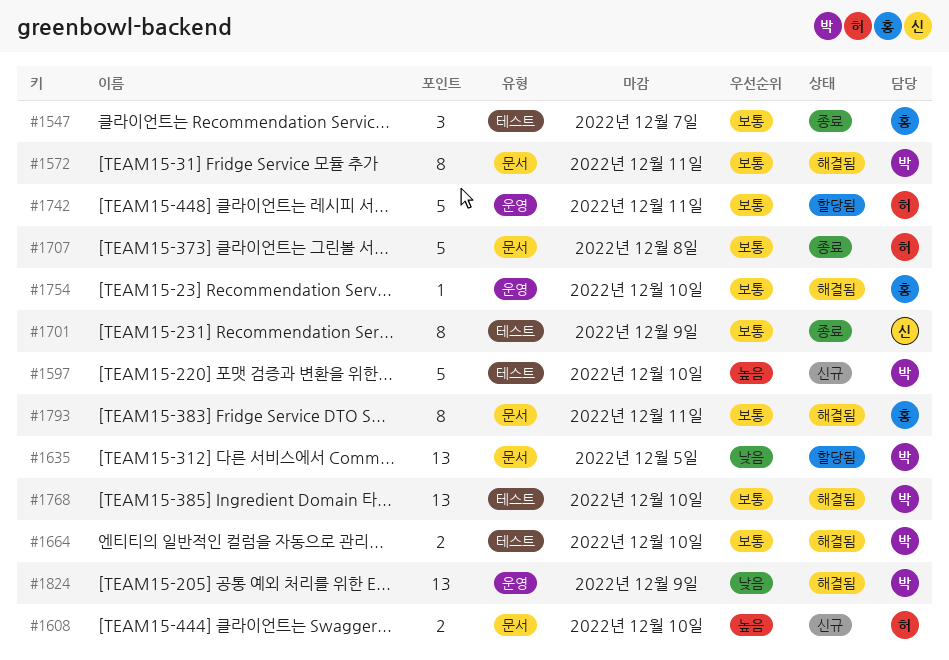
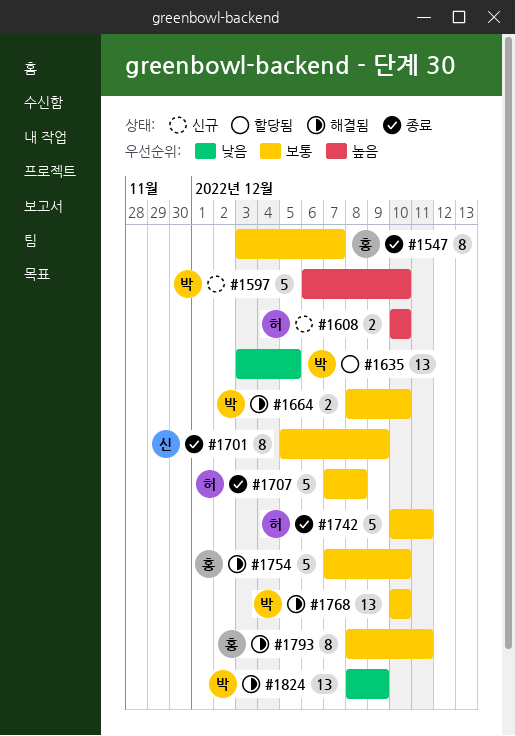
#1547, estimate: 3 -> 8
#1572: present -> none
#1742, status: 할당됨 -> 종료
#1754, estimate: 1 -> 5

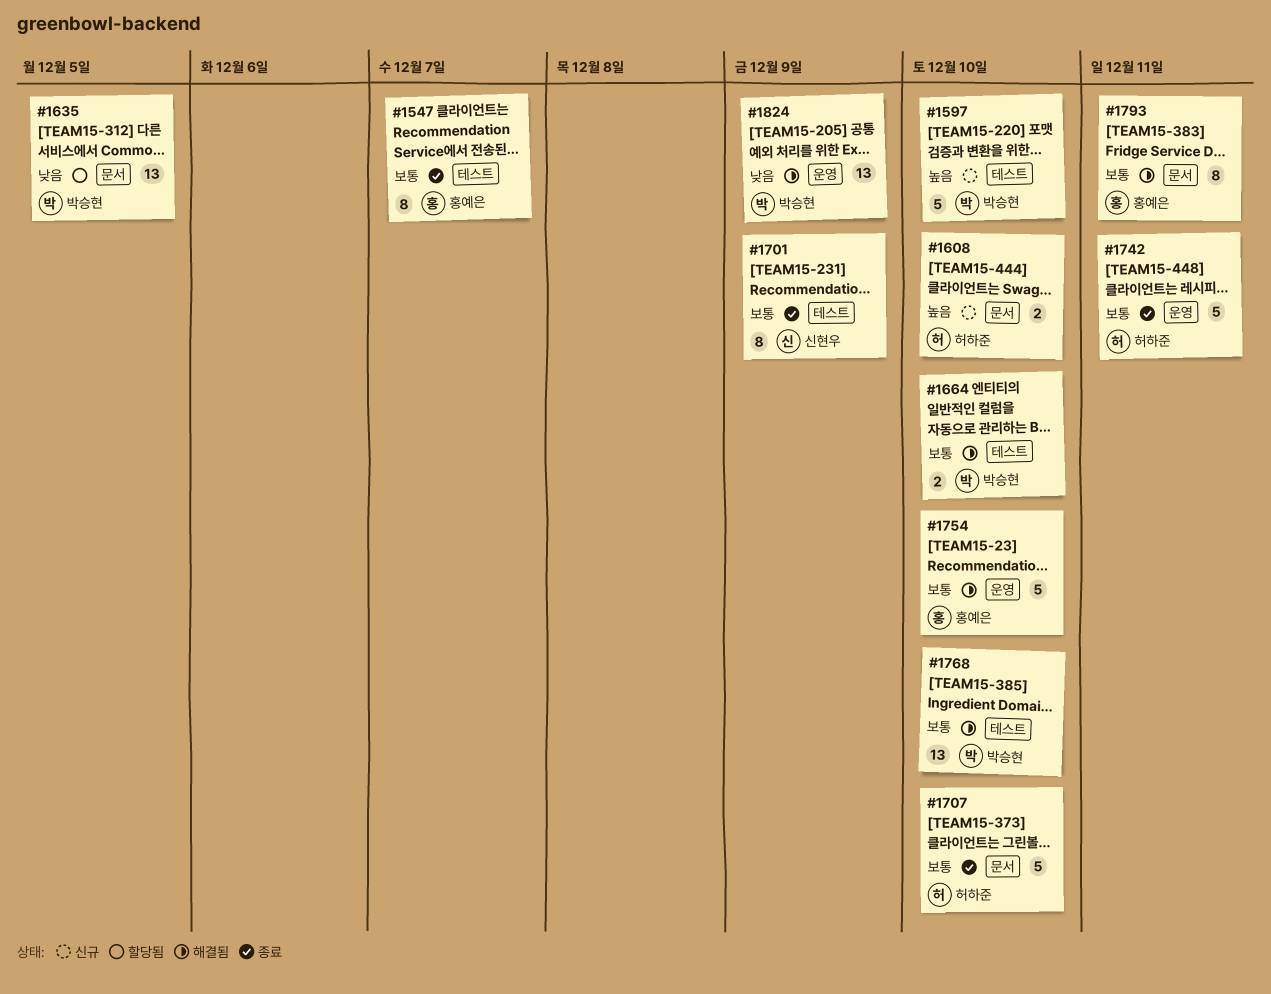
#1707, due: Dec 8 -> Dec 10

